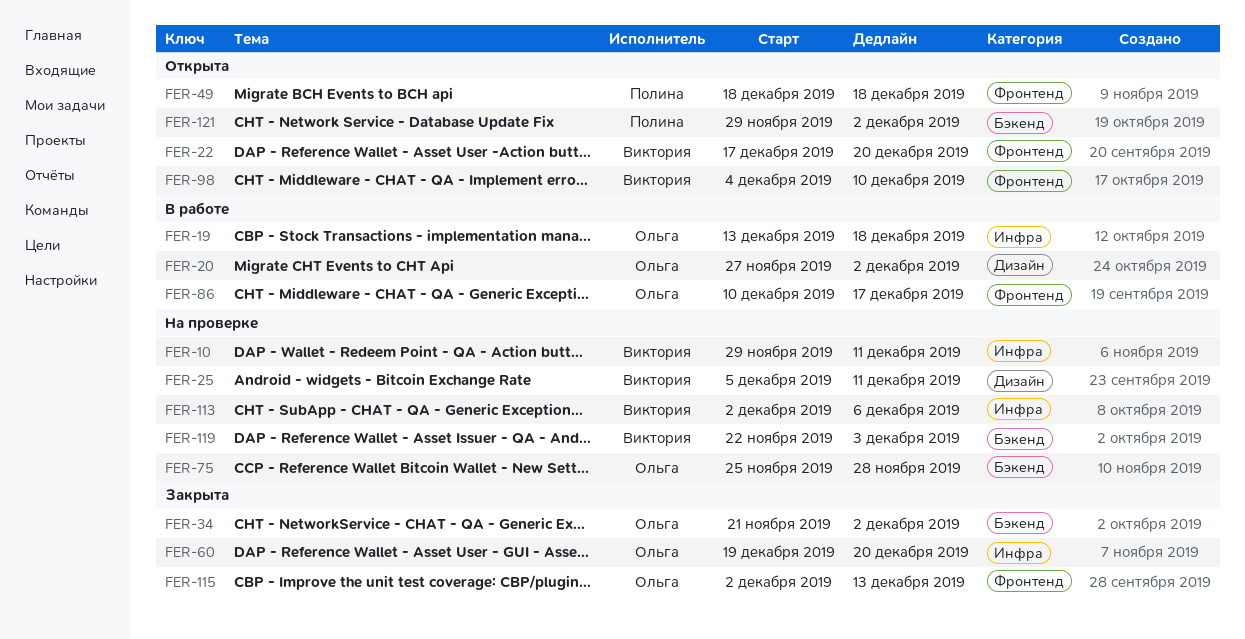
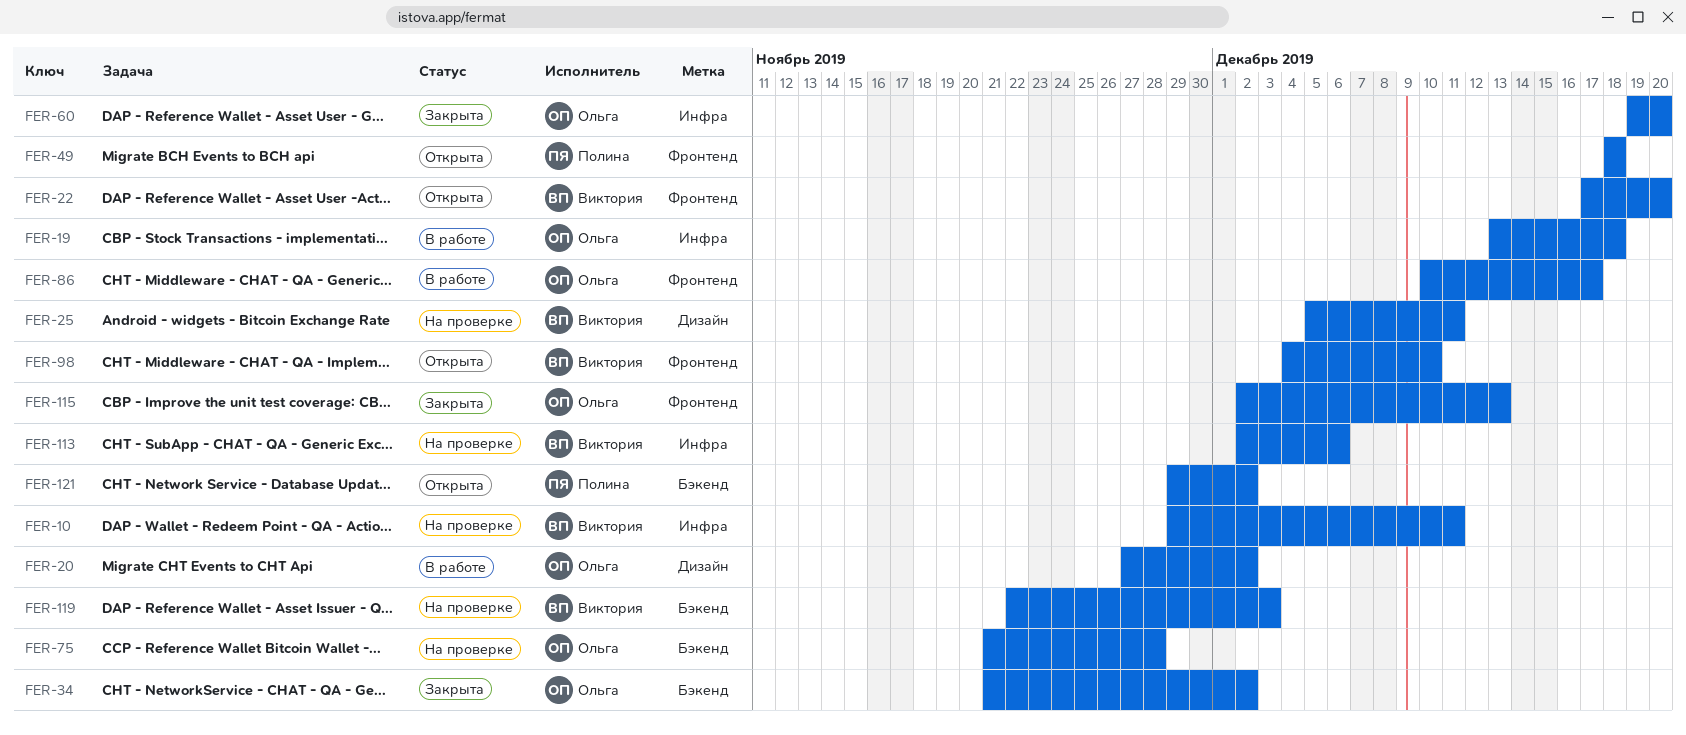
FER-75, start: Nov 25 -> Nov 21

